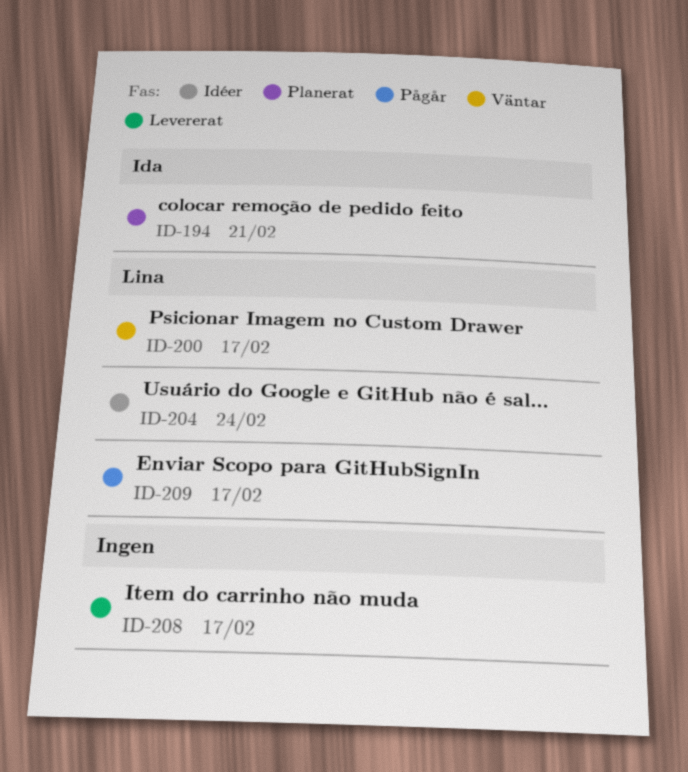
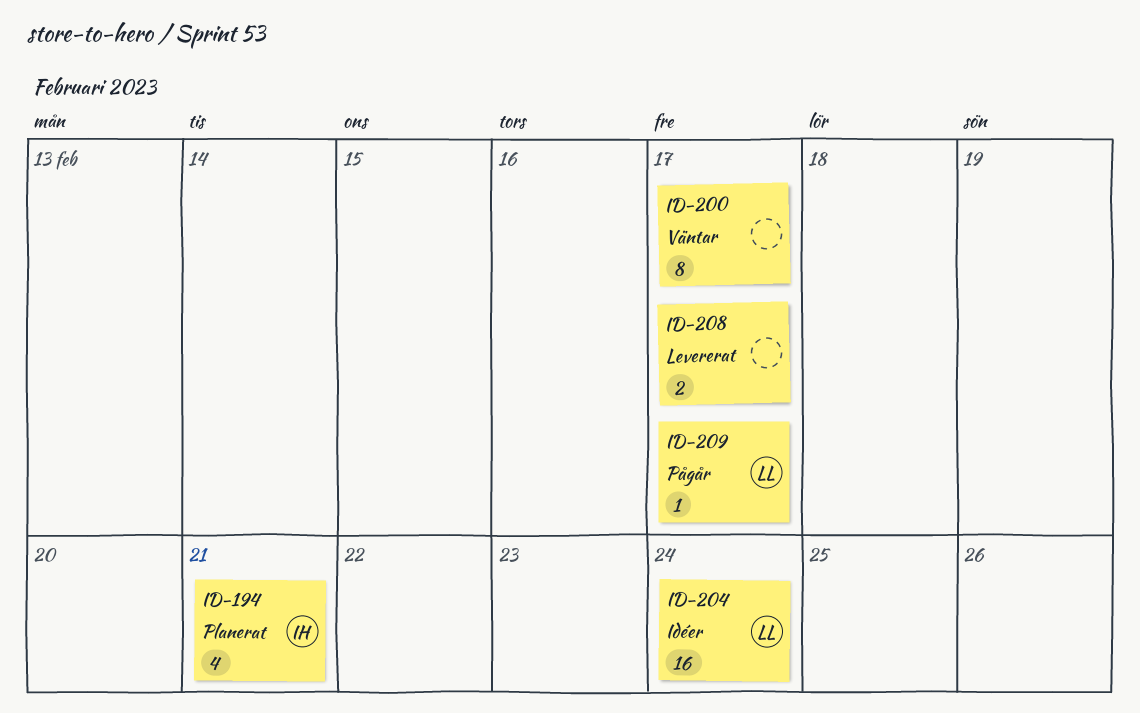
ID-200, owner: Lina -> none

